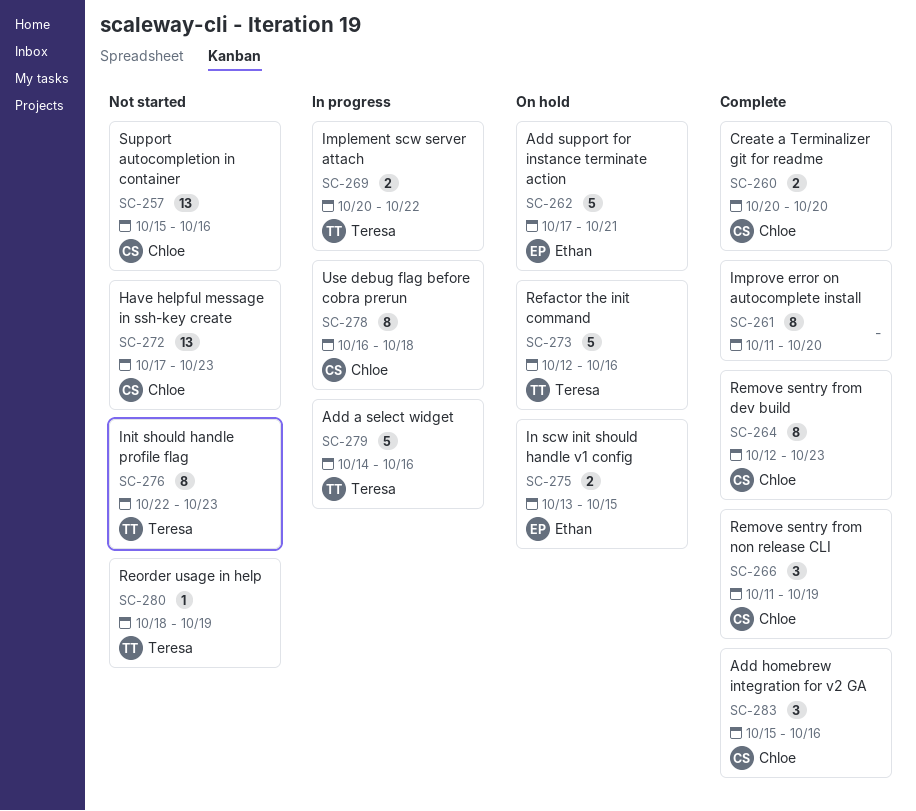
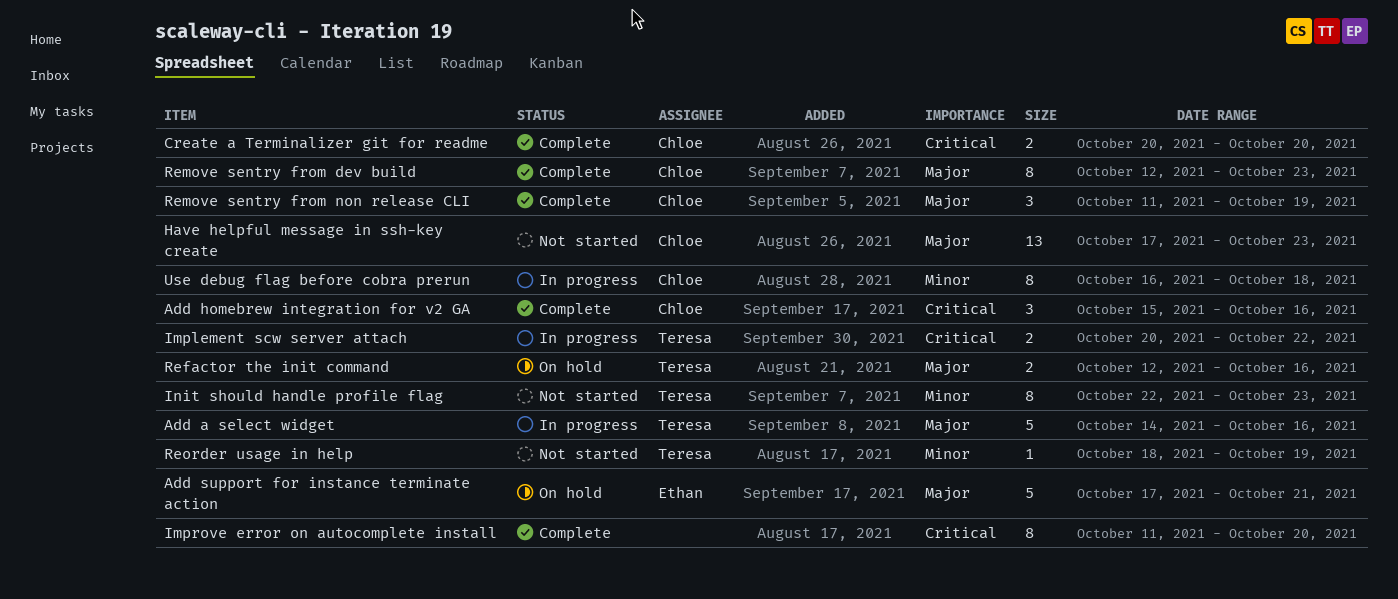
In scw init should handle v1 config: present -> none
Refactor the init command, estimate: 5 -> 2
Support autocompletion in container: present -> none

